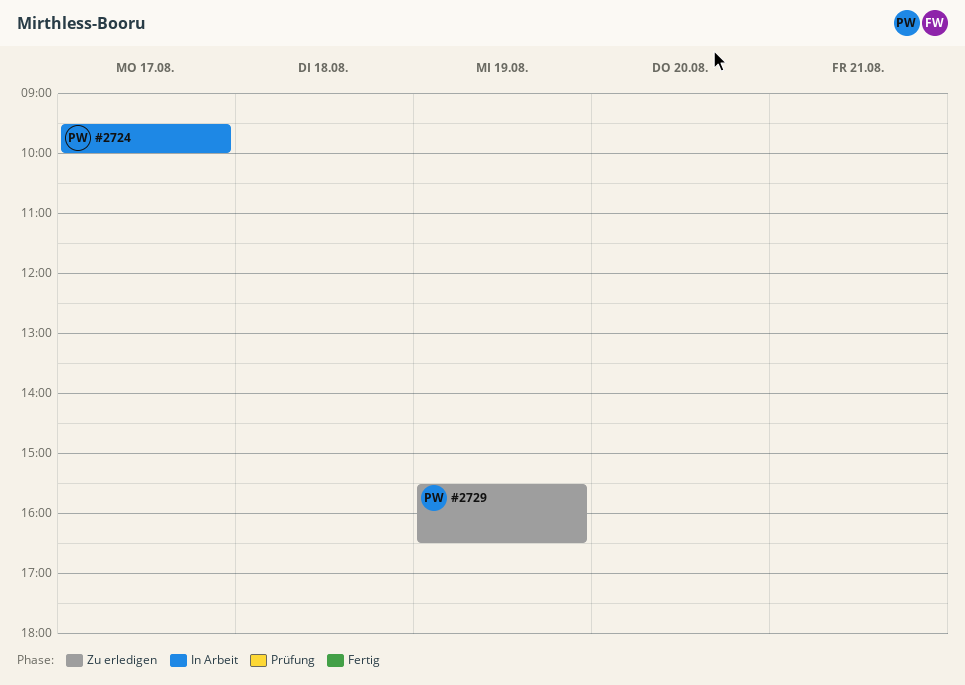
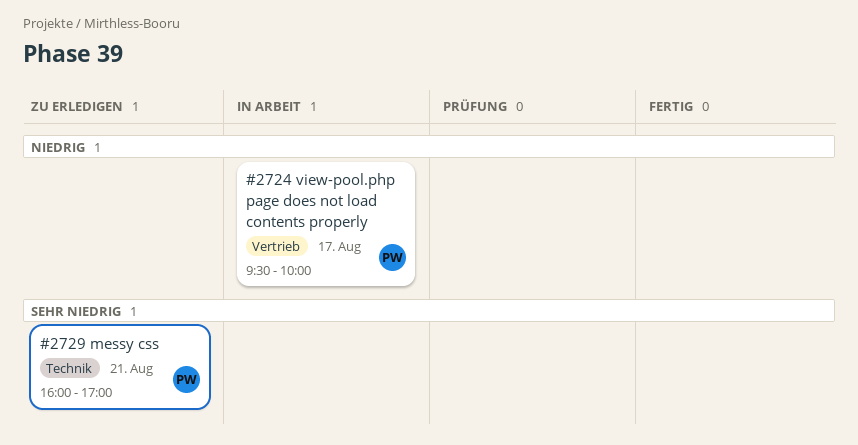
#2729, day: Aug 19 -> Aug 21
#2729, begins: 15:30 -> 16:00
#2729, ends: 16:30 -> 17:00

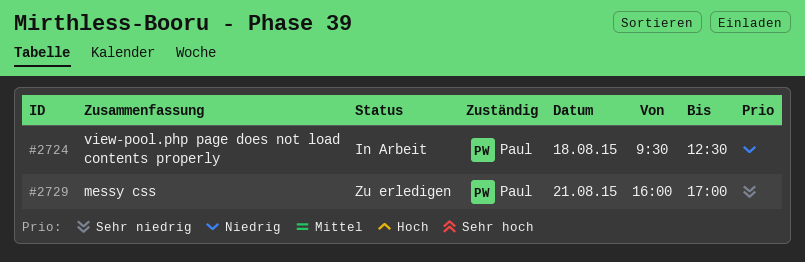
#2724, day: Aug 17 -> Aug 18
#2724, ends: 10:00 -> 12:30

